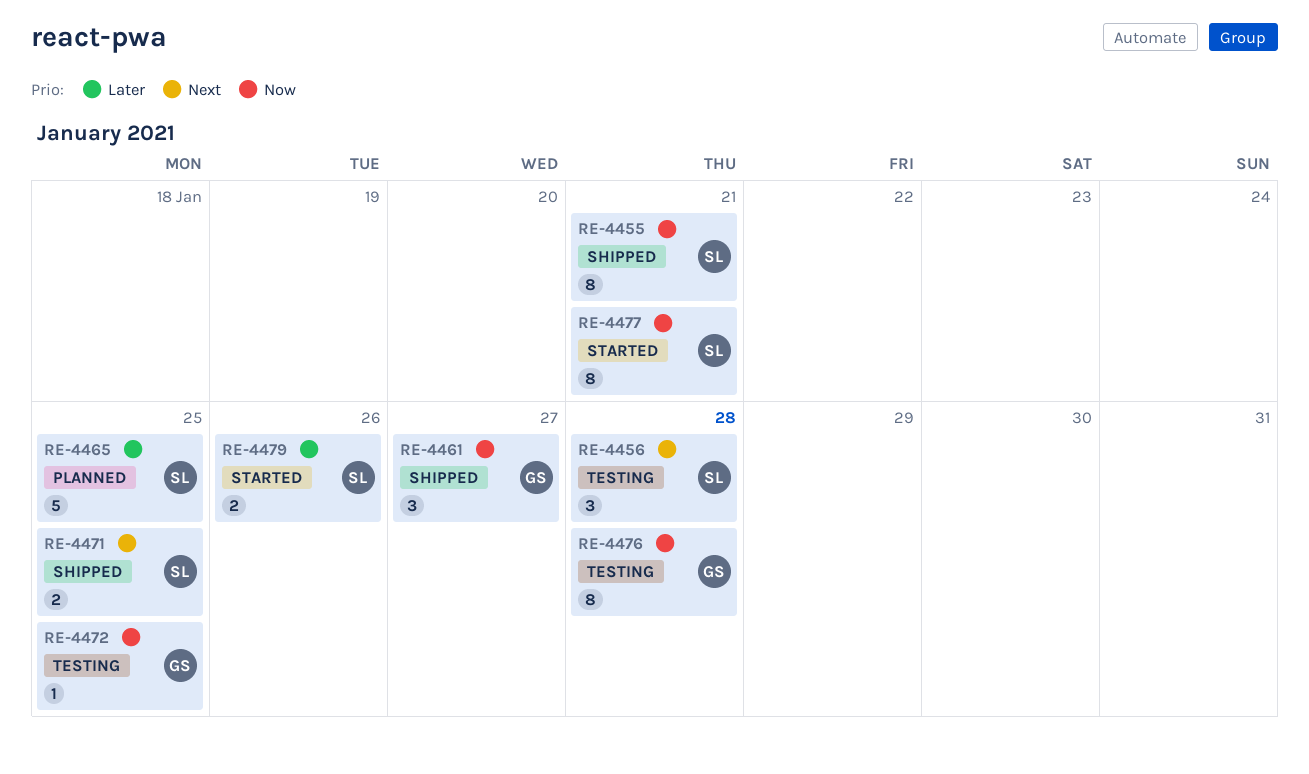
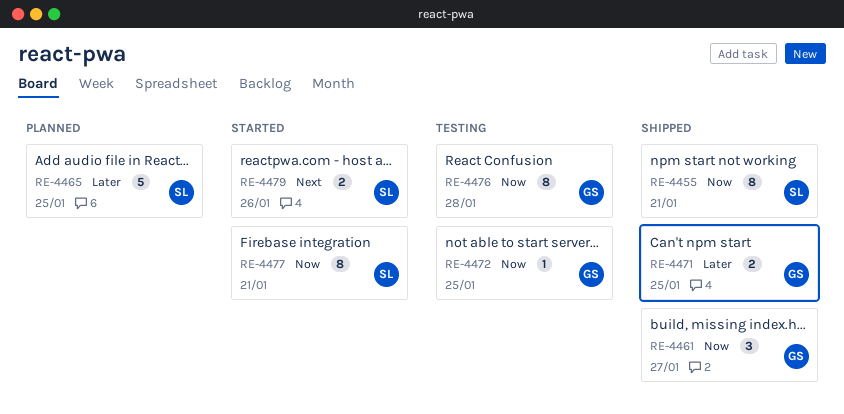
RE-4456: present -> none
RE-4471, owner: SL -> GS
RE-4471, priority: Next -> Later
RE-4479, priority: Later -> Next

